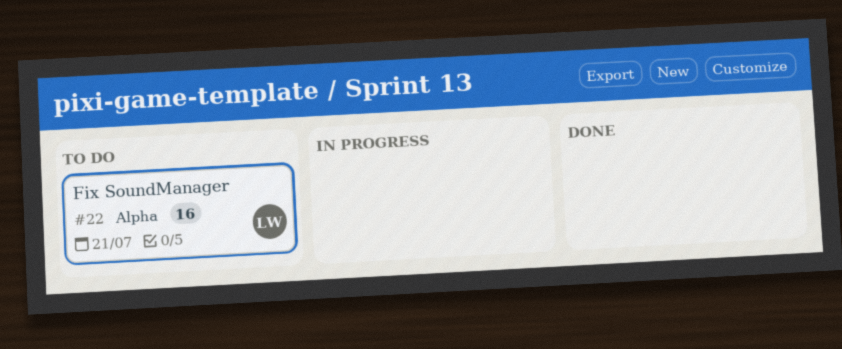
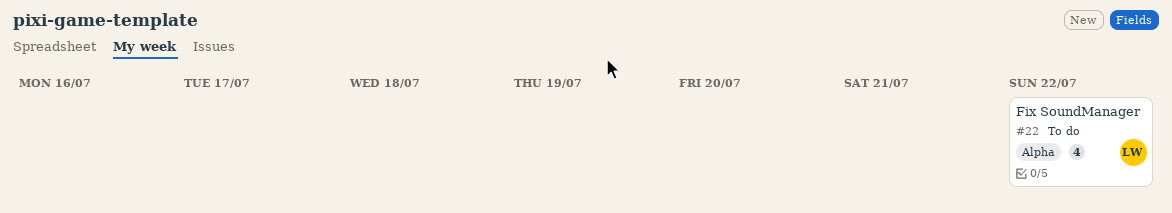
#22, estimate: 16 -> 4
#22, due: Jul 21 -> Jul 22

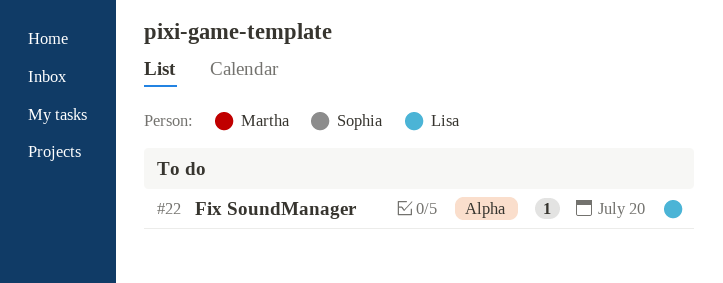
#22, estimate: 4 -> 1
#22, due: Jul 22 -> Jul 20

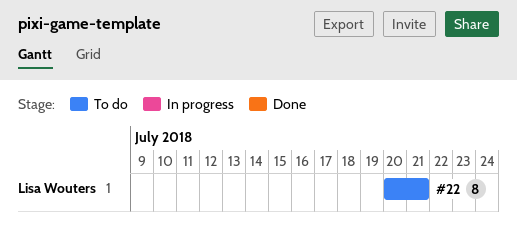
#22, estimate: 1 -> 8
#22, due: Jul 20 -> Jul 21

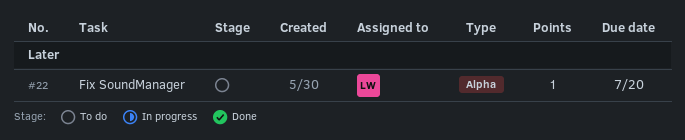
#22, estimate: 8 -> 1
#22, due: Jul 21 -> Jul 20

